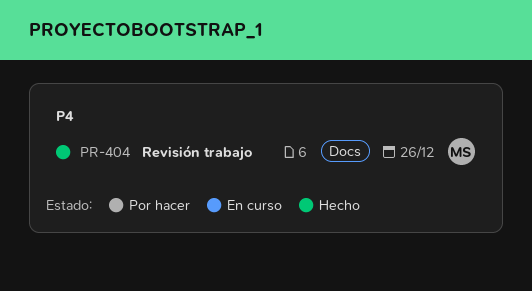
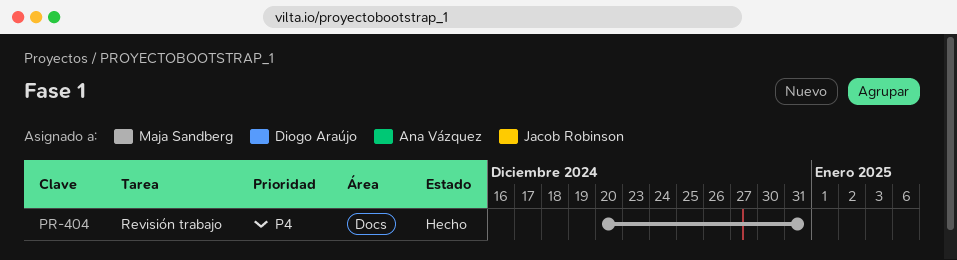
PR-404, due: Dec 26 -> Dec 31

